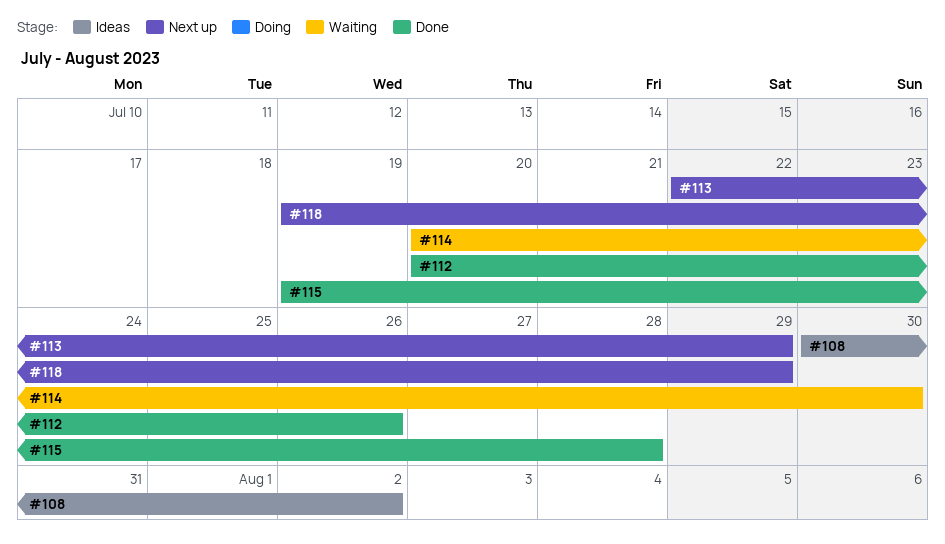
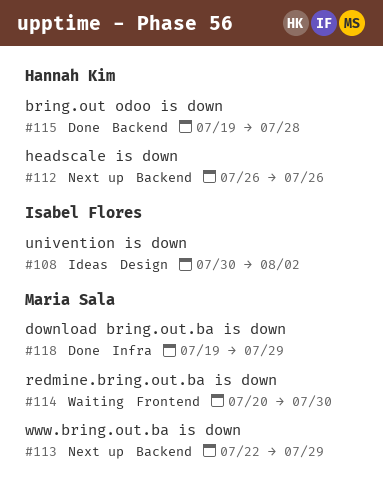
#112, status: Done -> Next up
#112, start: Jul 20 -> Jul 26
#118, status: Next up -> Done

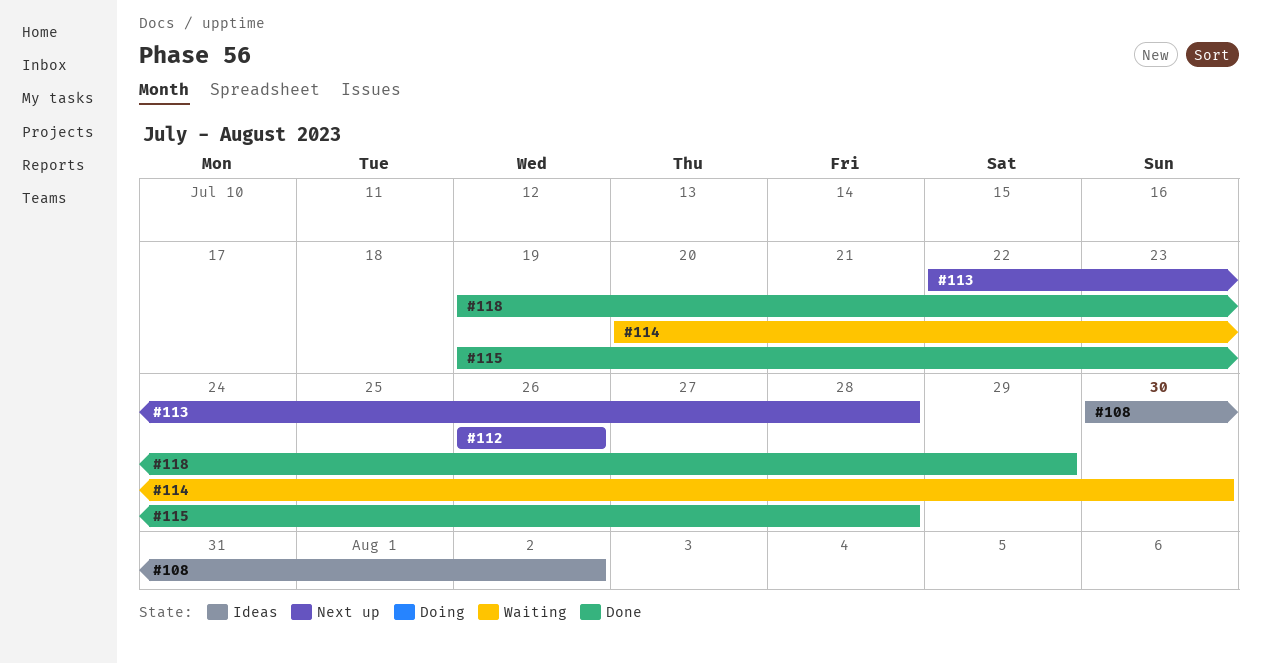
#113, due: Jul 29 -> Jul 28

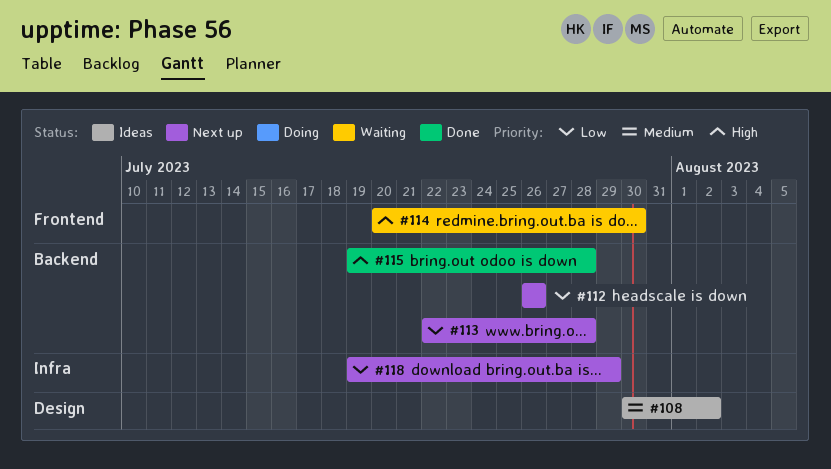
#118, status: Done -> Next up

